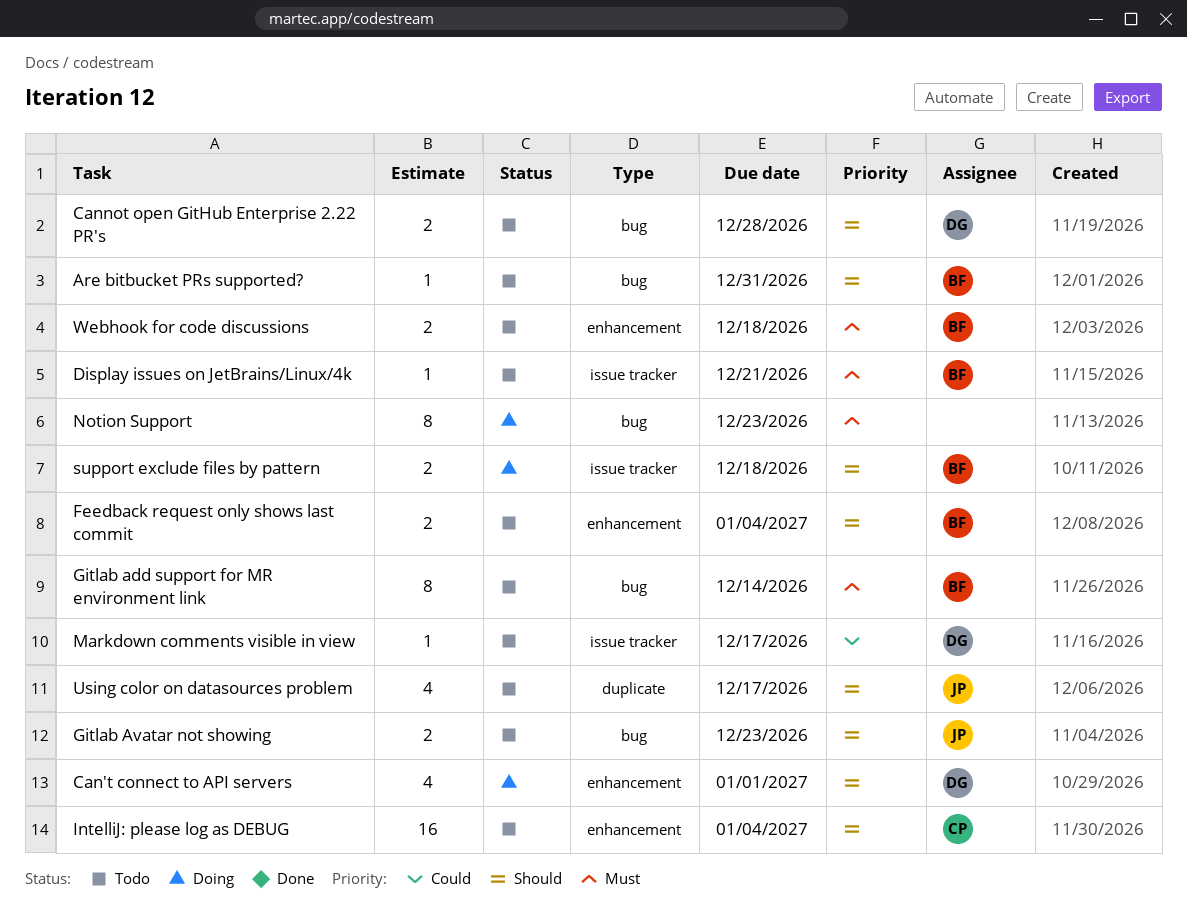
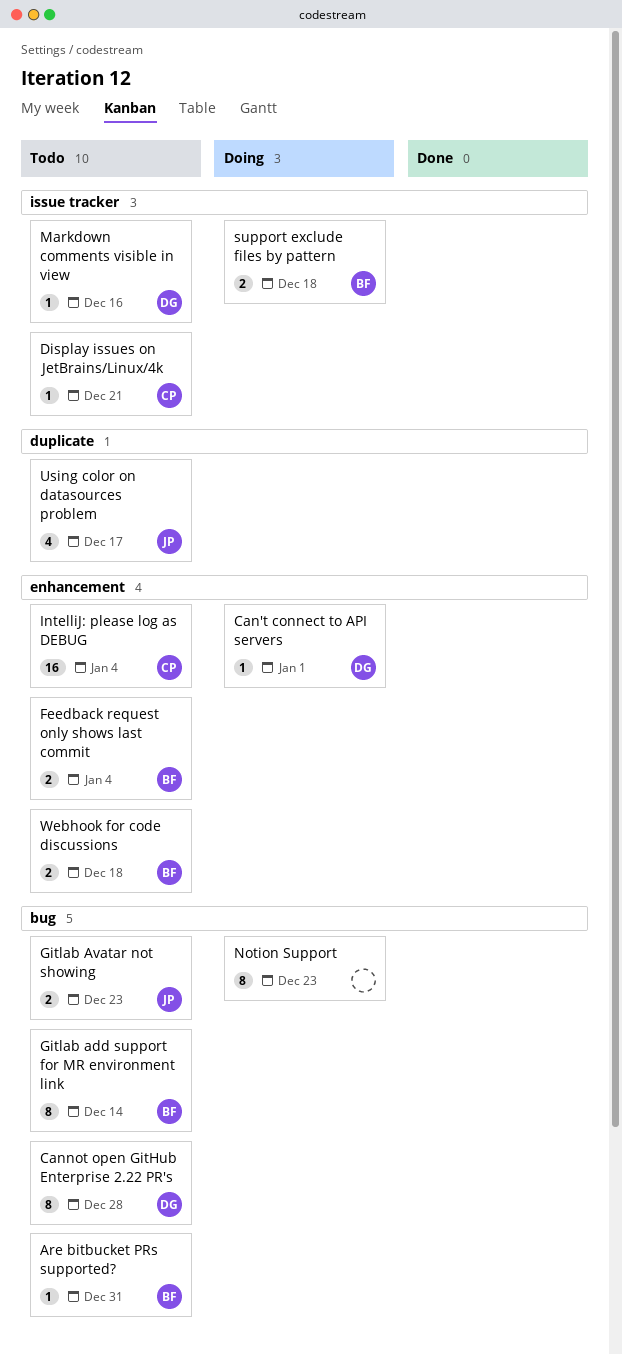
Can't connect to API servers, estimate: 4 -> 1
Cannot open GitHub Enterprise 2.22 PR's, estimate: 2 -> 8
Display issues on JetBrains/Linux/4k, owner: BF -> CP
Markdown comments visible in view, due: Dec 17 -> Dec 16

